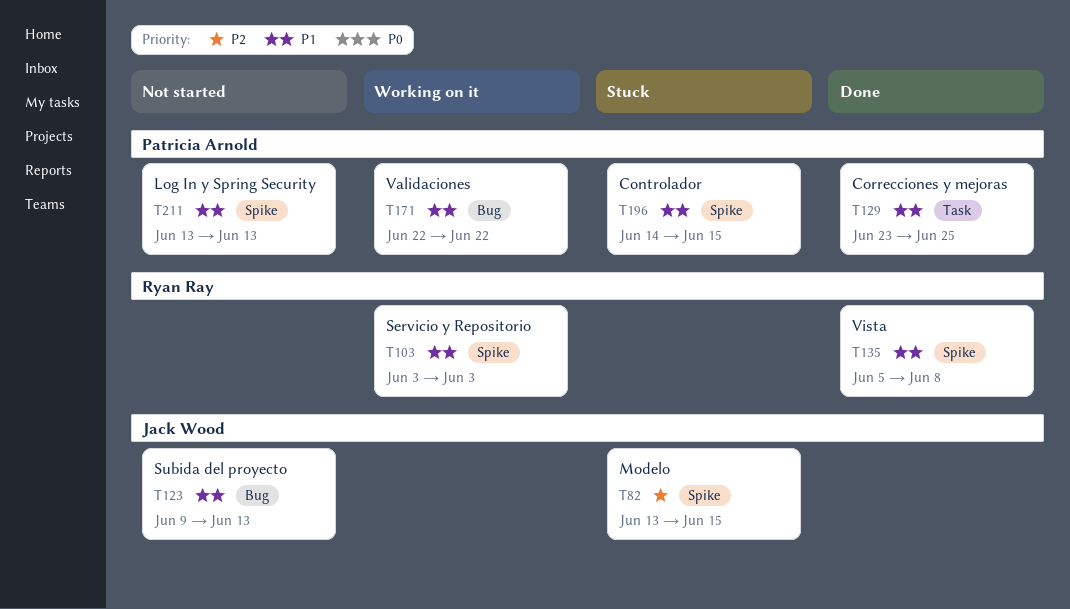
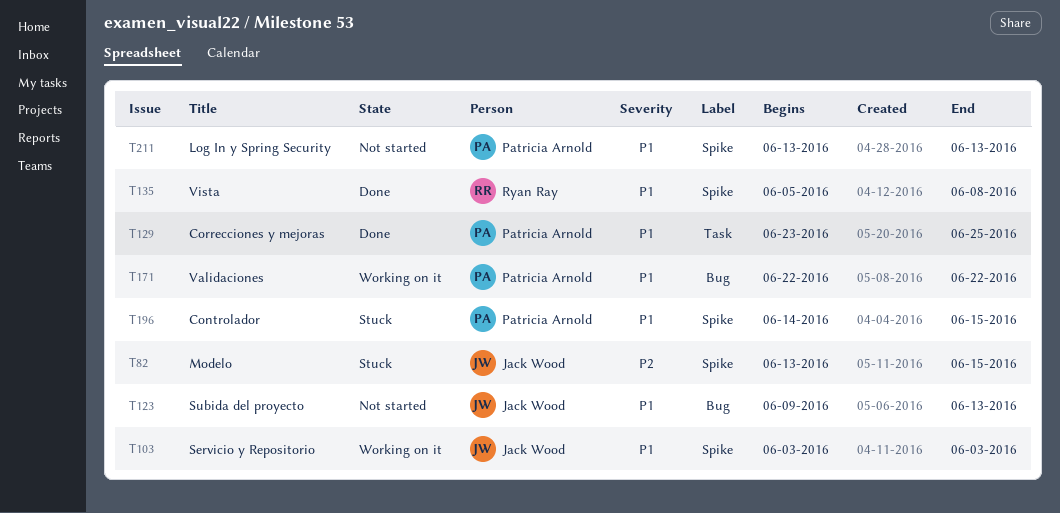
T103, owner: Ryan Ray -> Jack Wood

